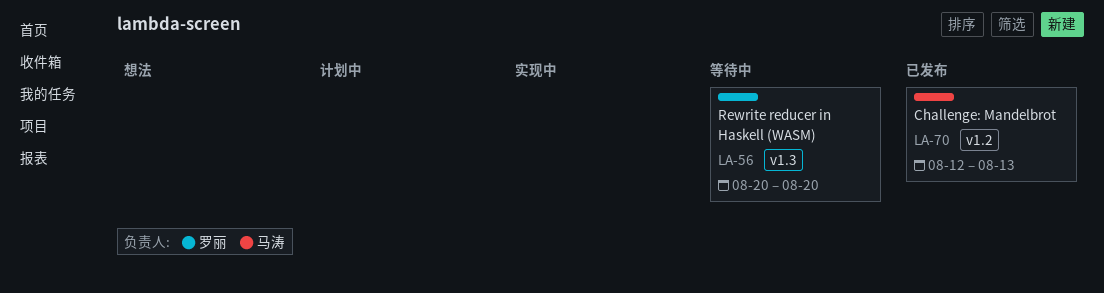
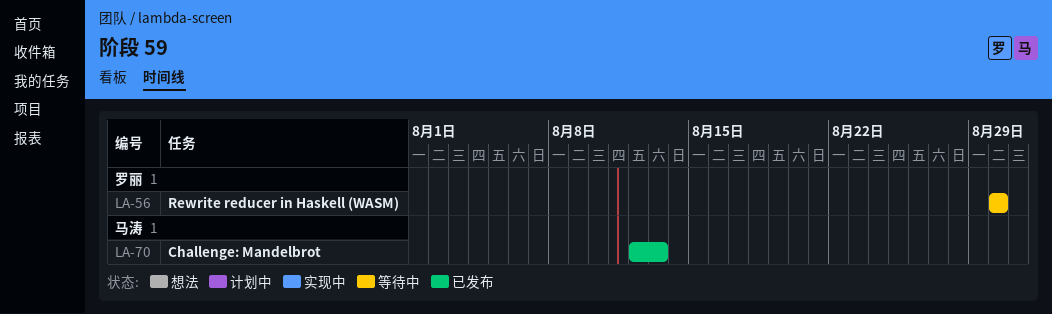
LA-56, start: Aug 20 -> Aug 30
LA-56, due: Aug 20 -> Aug 30

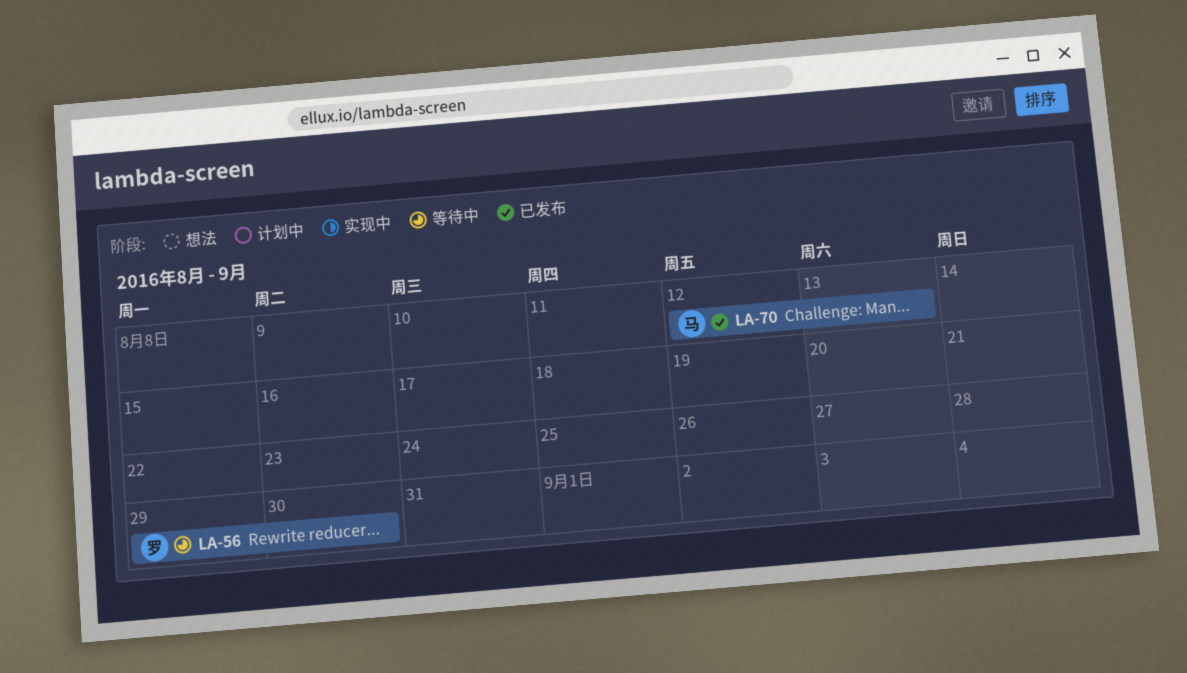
LA-56, start: Aug 30 -> Aug 29

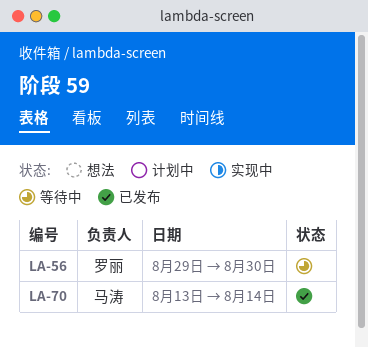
LA-70, start: Aug 12 -> Aug 13
LA-70, due: Aug 13 -> Aug 14

